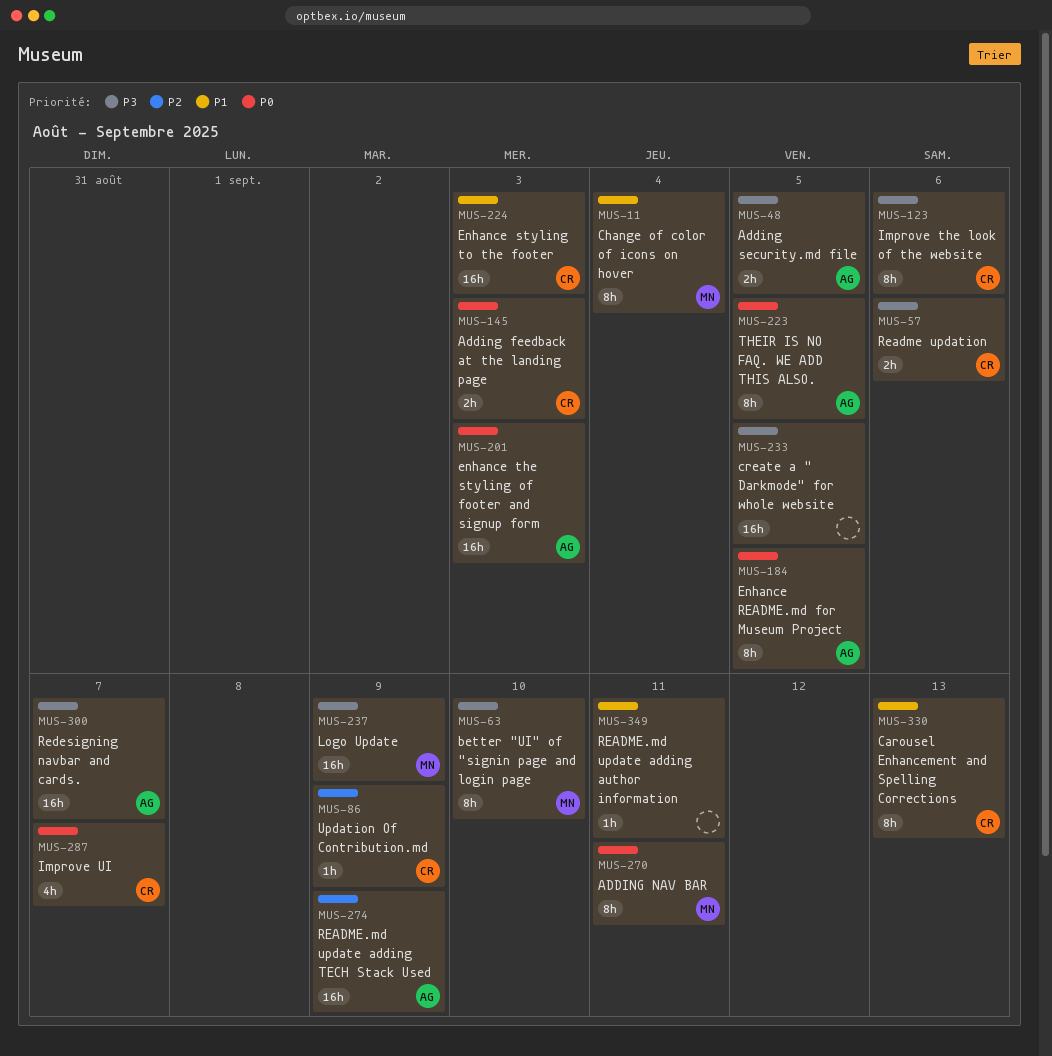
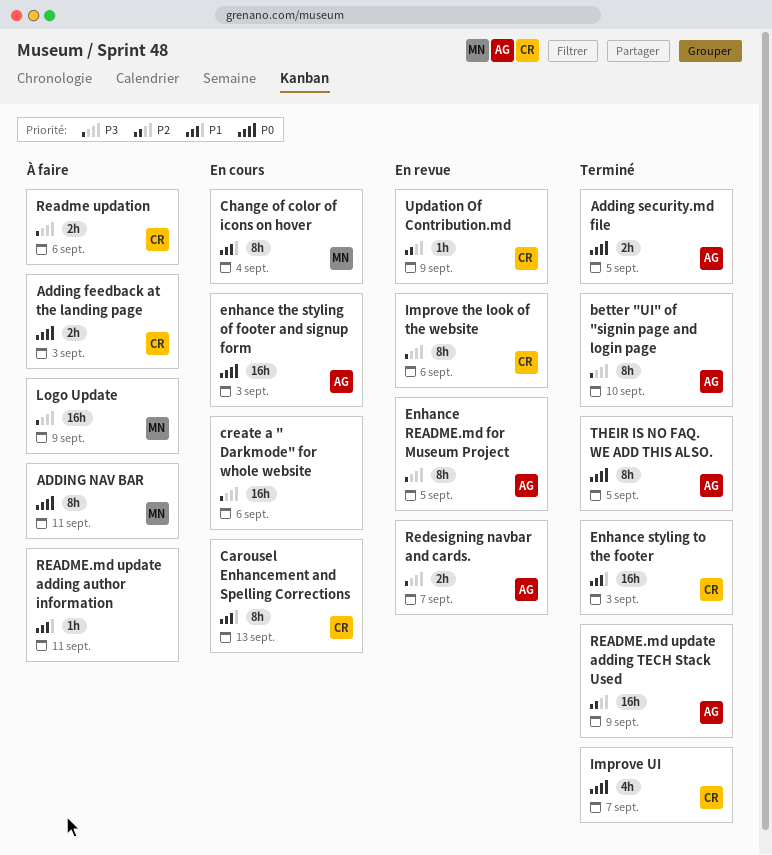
Adding security.md file, priority: P3 -> P0
better "UI" of "signin page and login page, owner: MN -> AG
create a " Darkmode" for whole website, due: Sep 5 -> Sep 6
Enhance README.md for Museum Project, priority: P0 -> P3
Redesigning navbar and cards., estimate: 16h -> 2h

